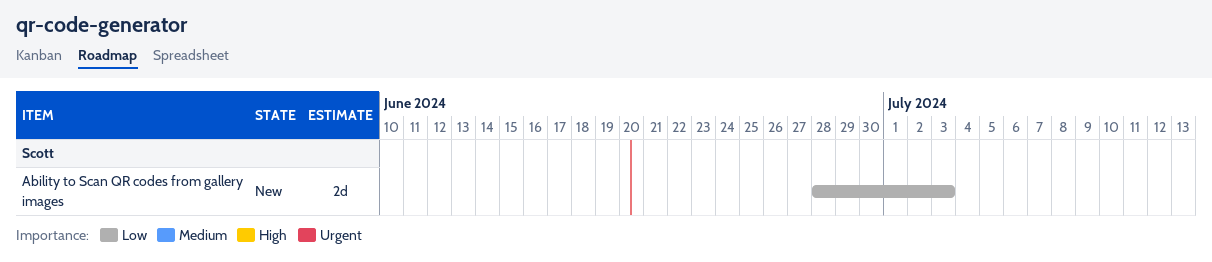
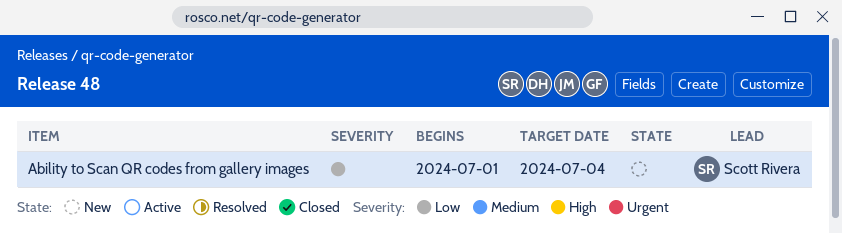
Ability to Scan QR codes from gallery images, start: Jun 28 -> Jul 1
Ability to Scan QR codes from gallery images, due: Jul 3 -> Jul 4

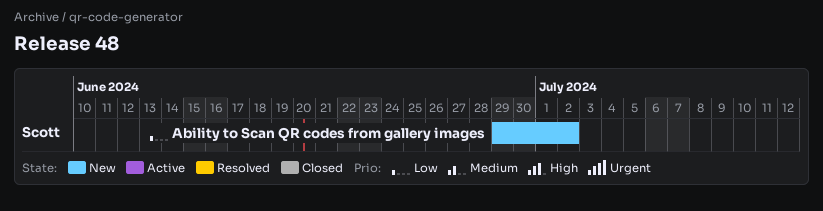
Ability to Scan QR codes from gallery images, start: Jul 1 -> Jun 29
Ability to Scan QR codes from gallery images, due: Jul 4 -> Jul 2

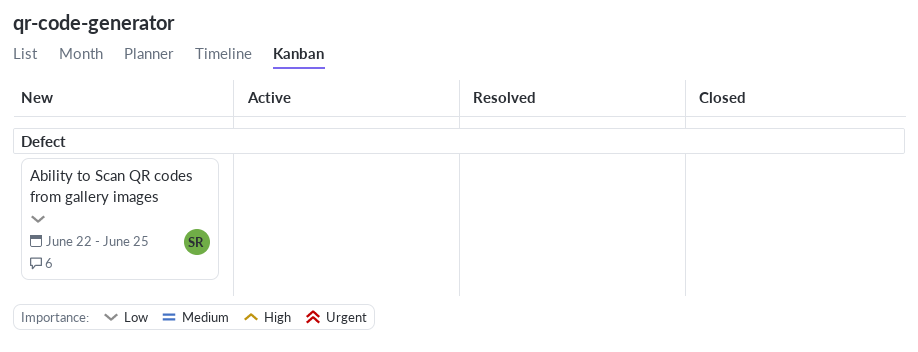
Ability to Scan QR codes from gallery images, start: Jun 29 -> Jun 22
Ability to Scan QR codes from gallery images, due: Jul 2 -> Jun 25

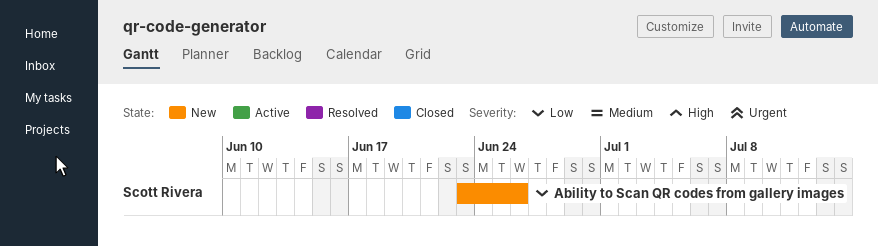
Ability to Scan QR codes from gallery images, start: Jun 22 -> Jun 23
Ability to Scan QR codes from gallery images, due: Jun 25 -> Jun 26

